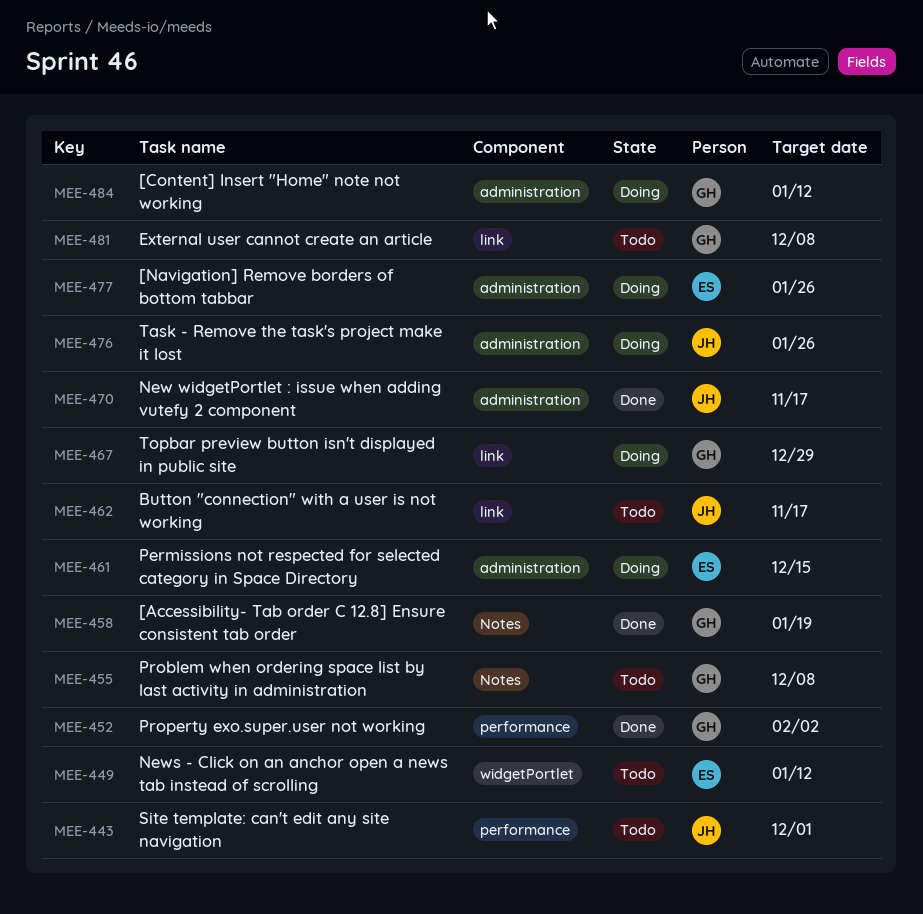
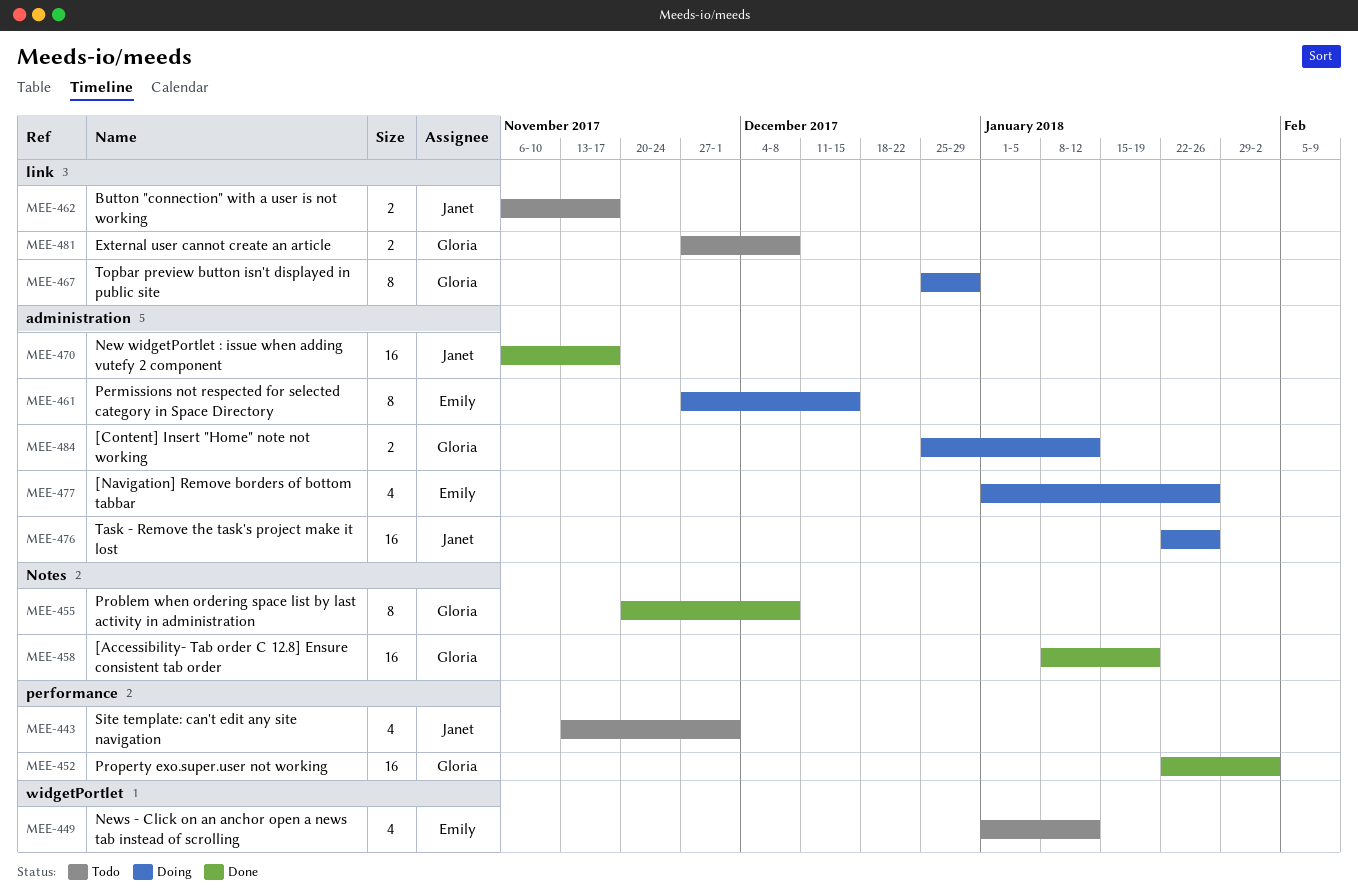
MEE-455, status: Todo -> Done

